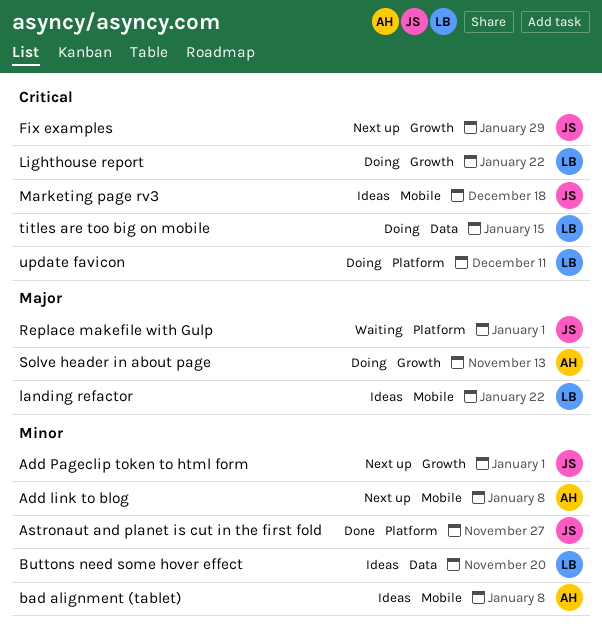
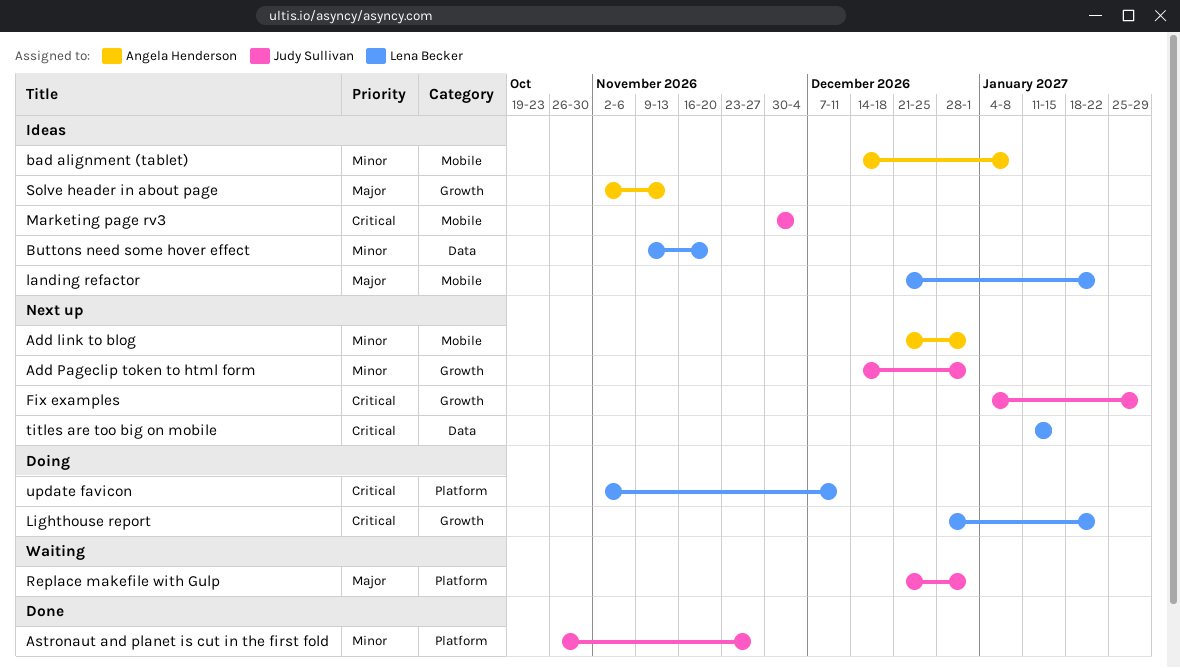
Add link to blog, due: Jan 8 -> Jan 1
Marketing page rv3, due: Dec 18 -> Dec 4
Solve header in about page, status: Doing -> Ideas
titles are too big on mobile, status: Doing -> Next up

